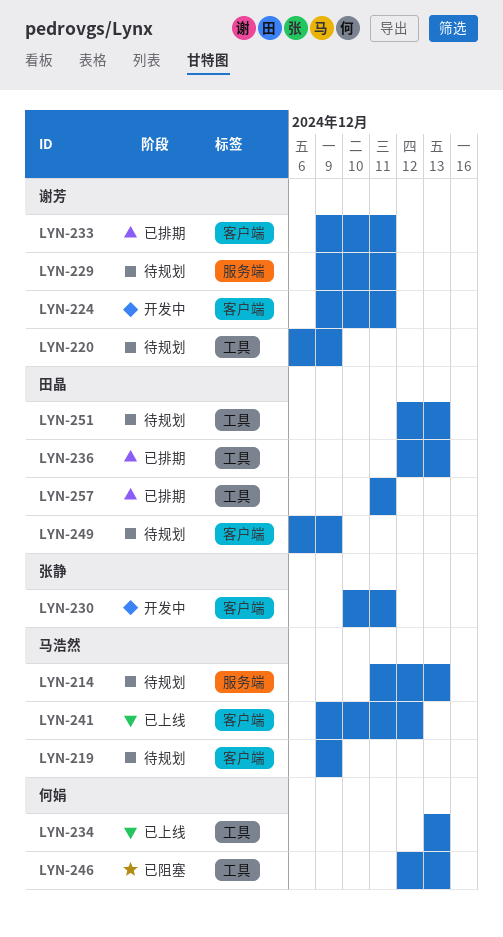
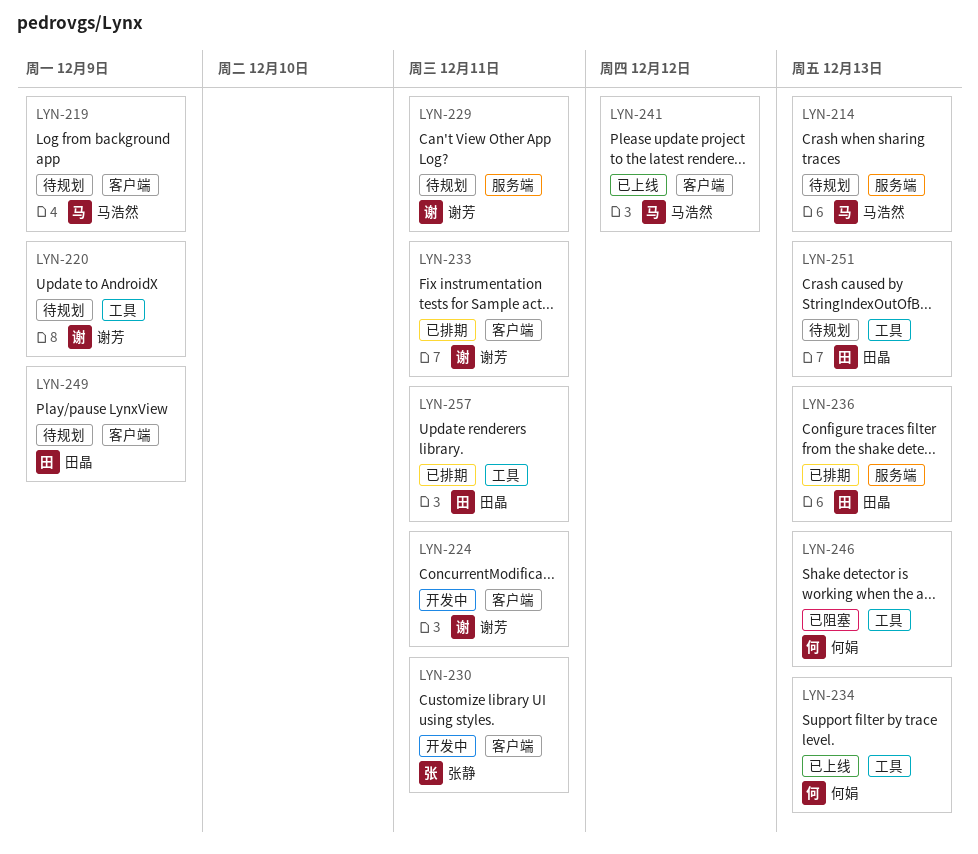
LYN-236, label: 工具 -> 服务端

